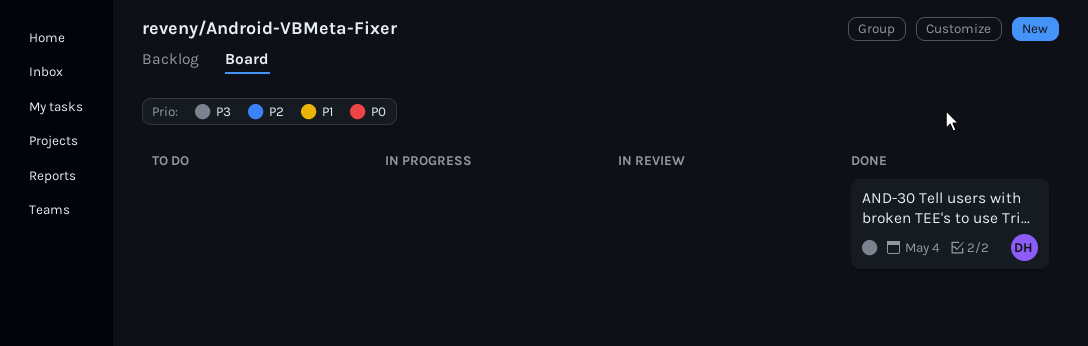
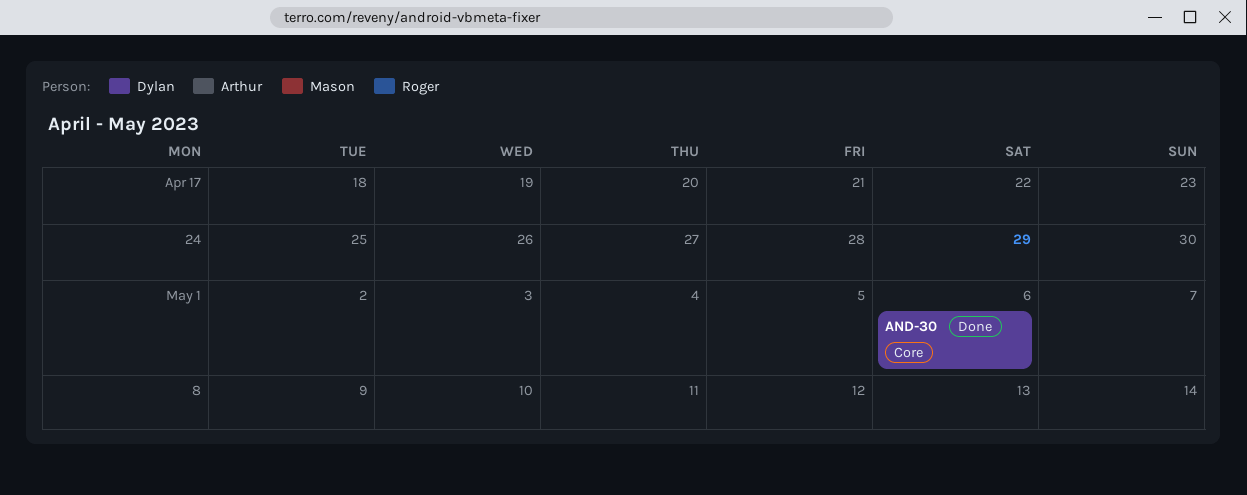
AND-30, due: May 4 -> May 6

